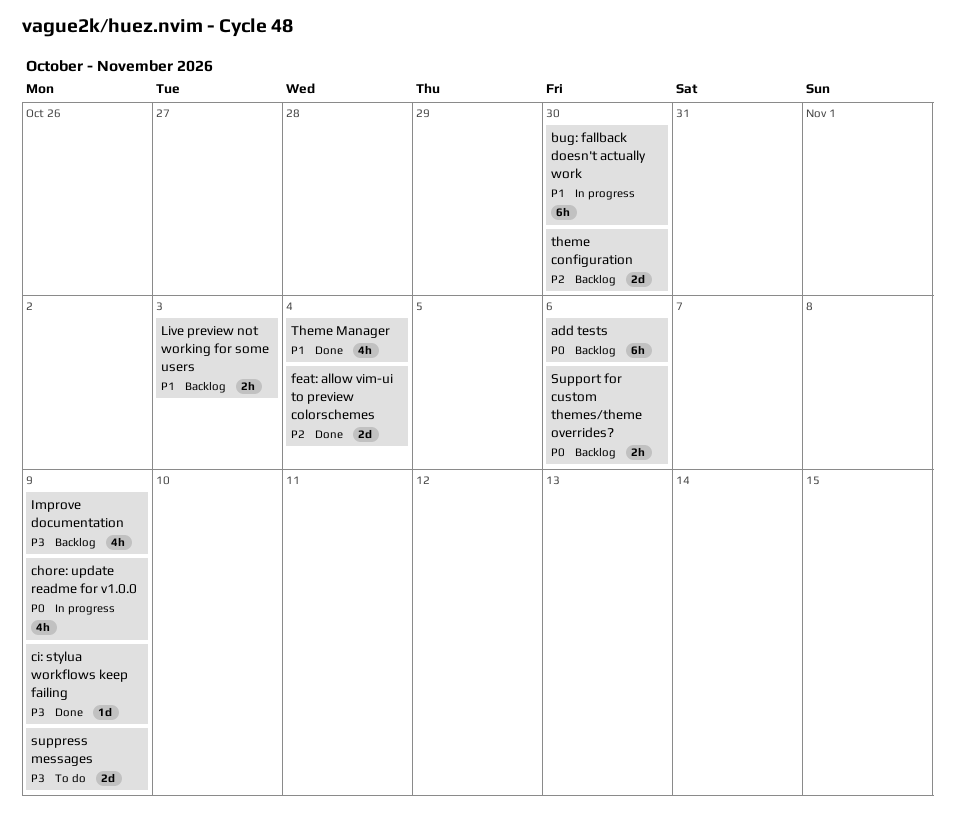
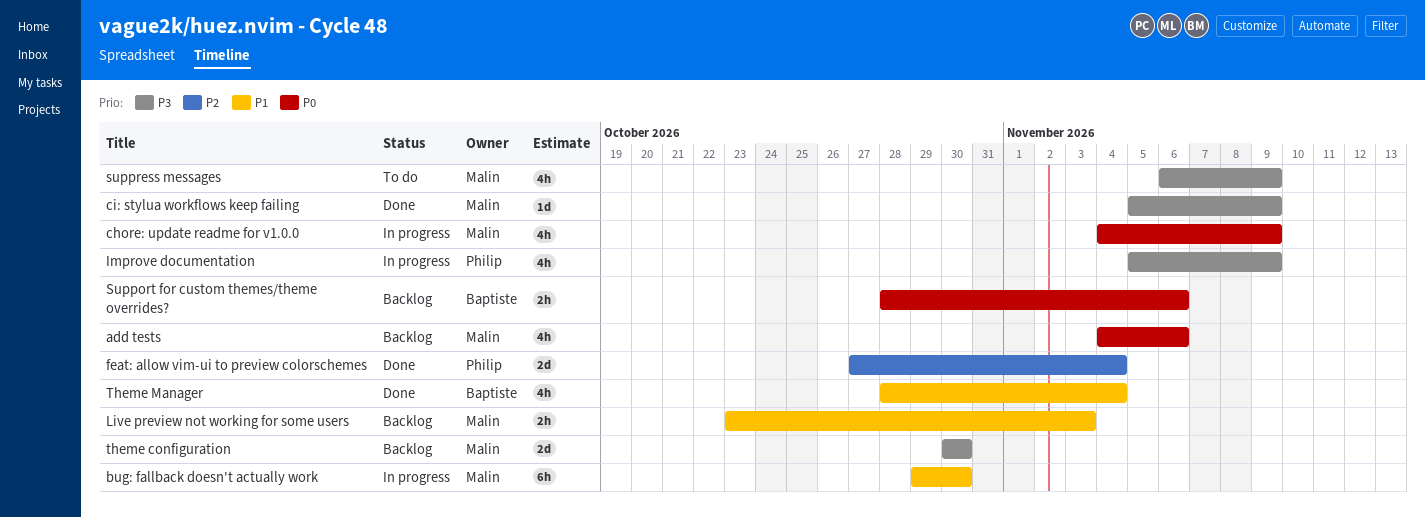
add tests, estimate: 6h -> 4h
Improve documentation, status: Backlog -> In progress
suppress messages, estimate: 2d -> 4h
theme configuration, priority: P2 -> P3

